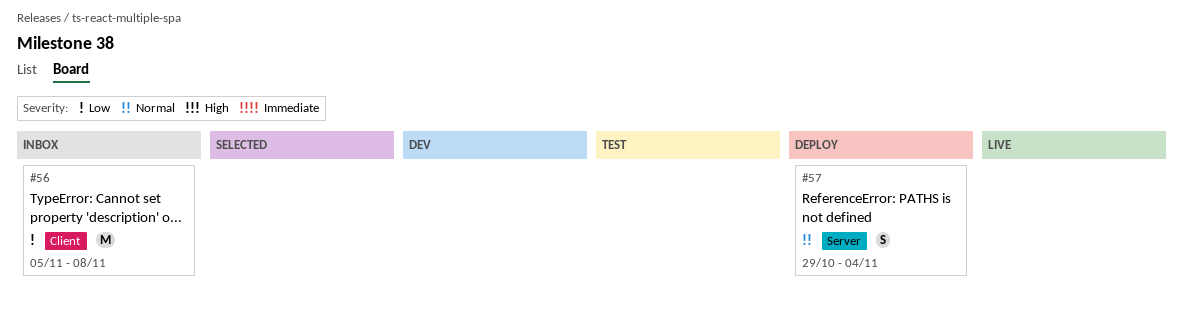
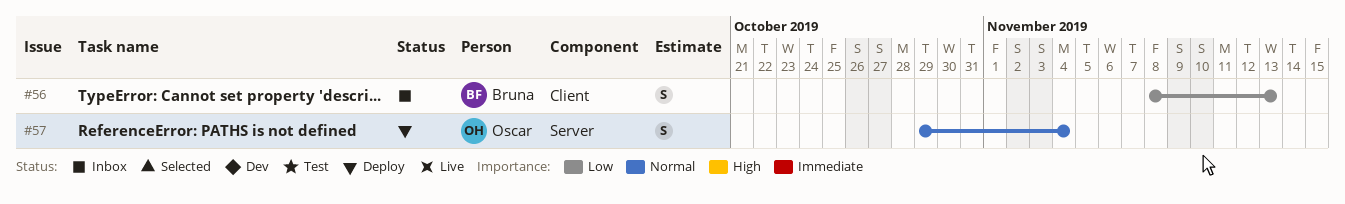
#56, estimate: M -> S
#56, start: Nov 5 -> Nov 8
#56, due: Nov 8 -> Nov 13

